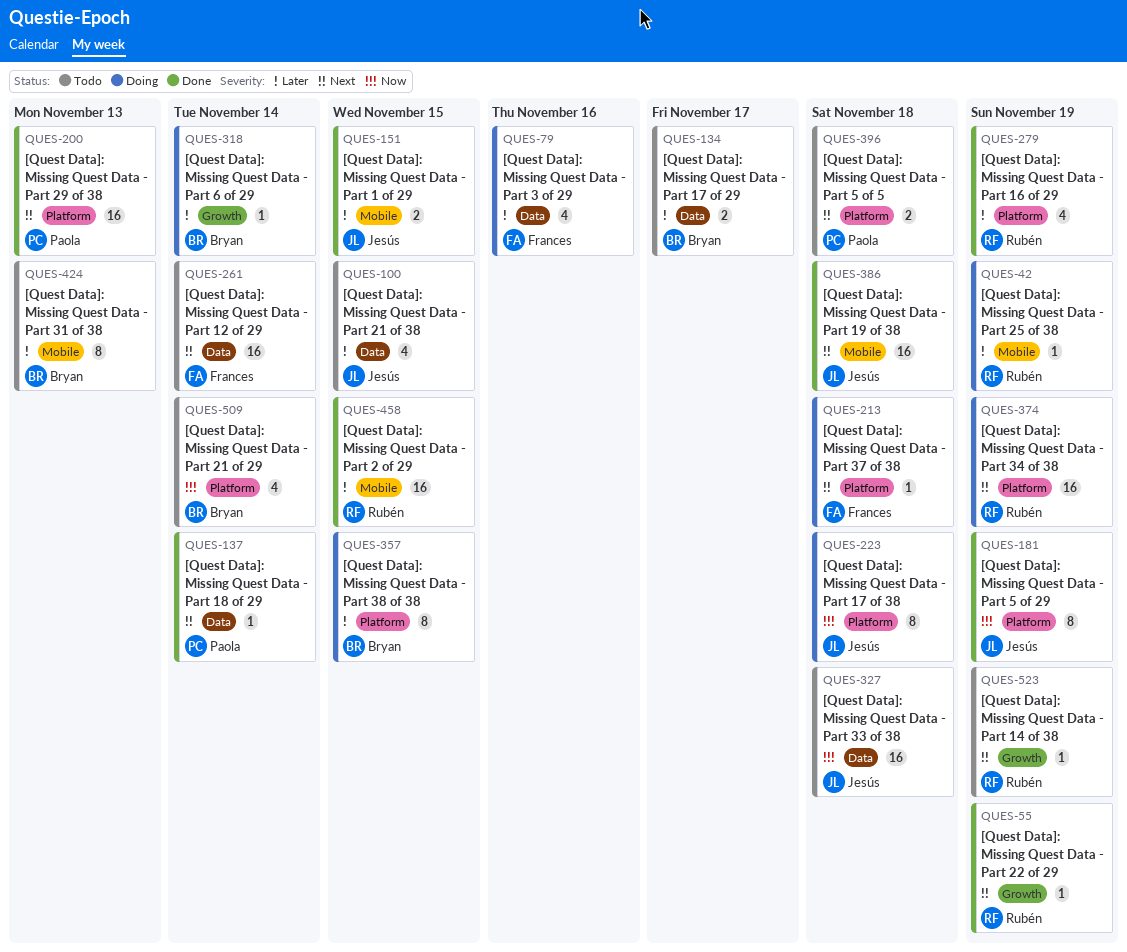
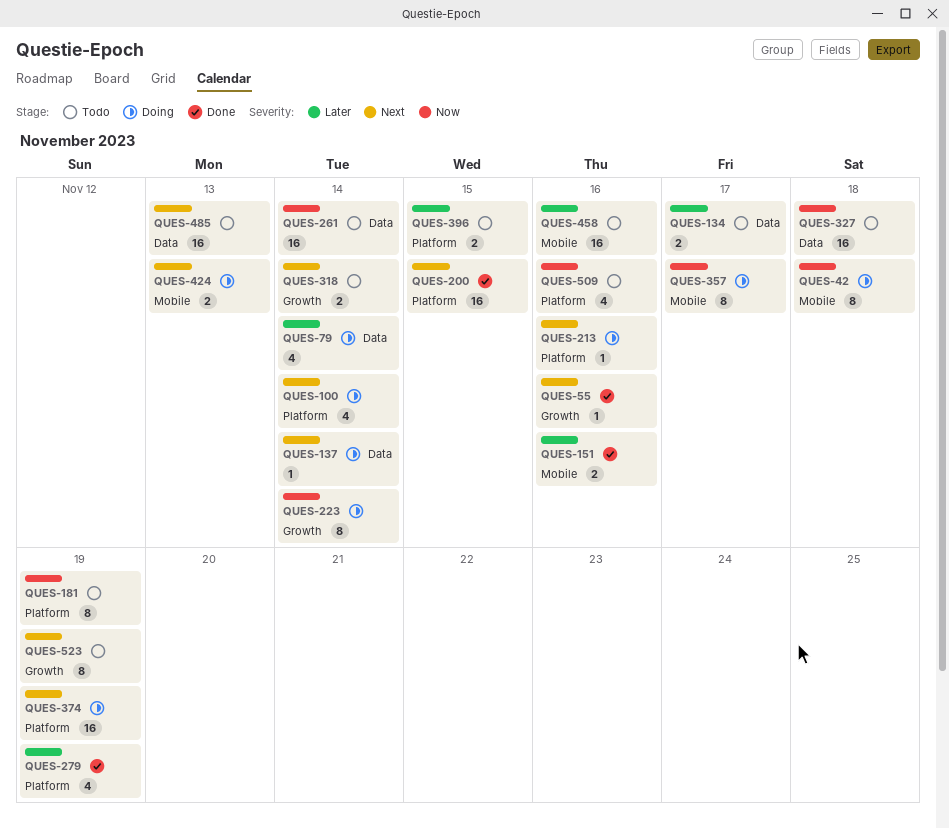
QUES-42, priority: Later -> Now
QUES-42, estimate: 1 -> 8
QUES-42, due: Nov 19 -> Nov 18
QUES-55, due: Nov 19 -> Nov 16
QUES-79, due: Nov 16 -> Nov 14
QUES-100, status: Todo -> Doing
QUES-100, priority: Later -> Next
QUES-100, label: Data -> Platform
QUES-100, due: Nov 15 -> Nov 14
QUES-137, status: Done -> Doing
QUES-151, due: Nov 15 -> Nov 16
QUES-181, status: Done -> Todo
QUES-200, due: Nov 13 -> Nov 15
QUES-213, due: Nov 18 -> Nov 16
QUES-223, label: Platform -> Growth
QUES-223, due: Nov 18 -> Nov 14
QUES-261, priority: Next -> Now
QUES-318, status: Doing -> Todo
QUES-318, priority: Later -> Next
QUES-318, estimate: 1 -> 2
QUES-357, priority: Later -> Now
QUES-357, label: Platform -> Mobile
QUES-357, due: Nov 15 -> Nov 17
QUES-386: present -> none
QUES-396, priority: Next -> Later
QUES-396, due: Nov 18 -> Nov 15
QUES-424, status: Todo -> Doing
QUES-424, priority: Later -> Next
QUES-424, estimate: 8 -> 2
QUES-458, status: Done -> Todo
QUES-458, due: Nov 15 -> Nov 16
QUES-485: none -> present
QUES-509, due: Nov 14 -> Nov 16
QUES-523, estimate: 1 -> 8

